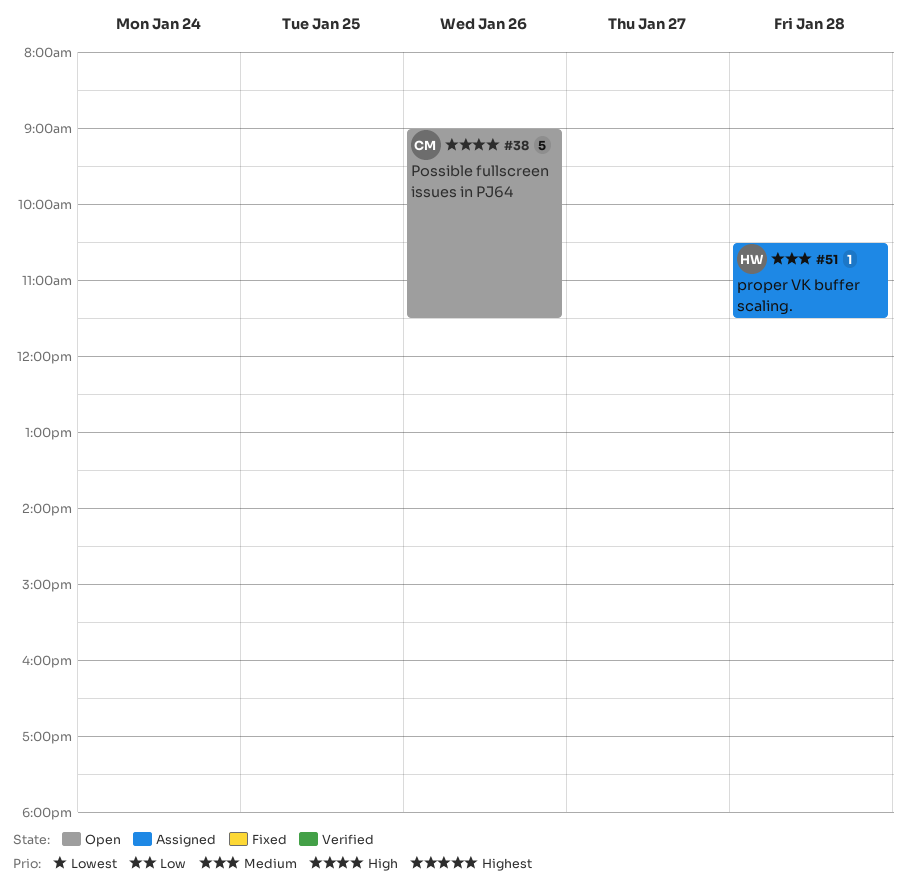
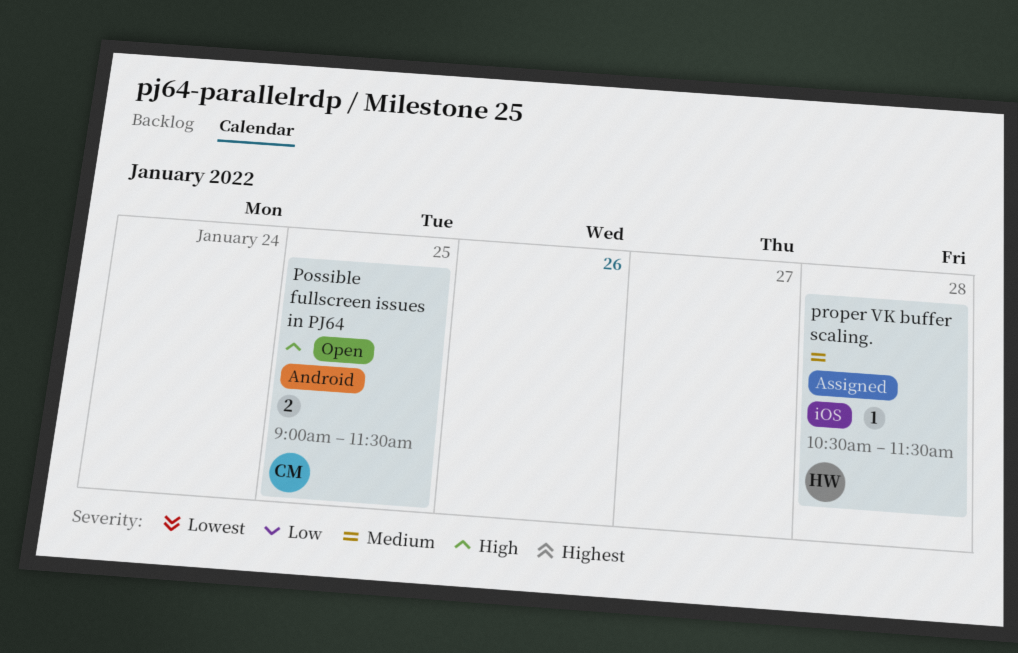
Possible fullscreen issues in PJ64, estimate: 5 -> 2
Possible fullscreen issues in PJ64, day: Jan 26 -> Jan 25

